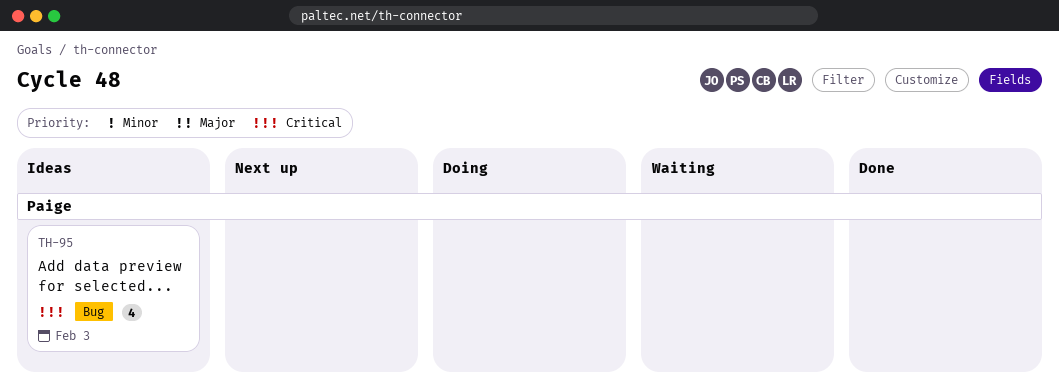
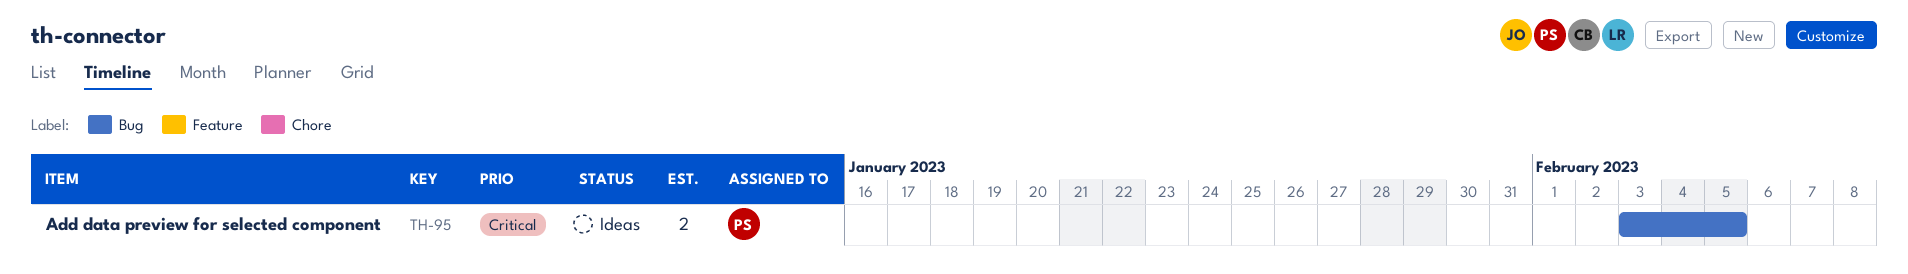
TH-95, estimate: 4 -> 2
TH-95, due: Feb 3 -> Feb 5

